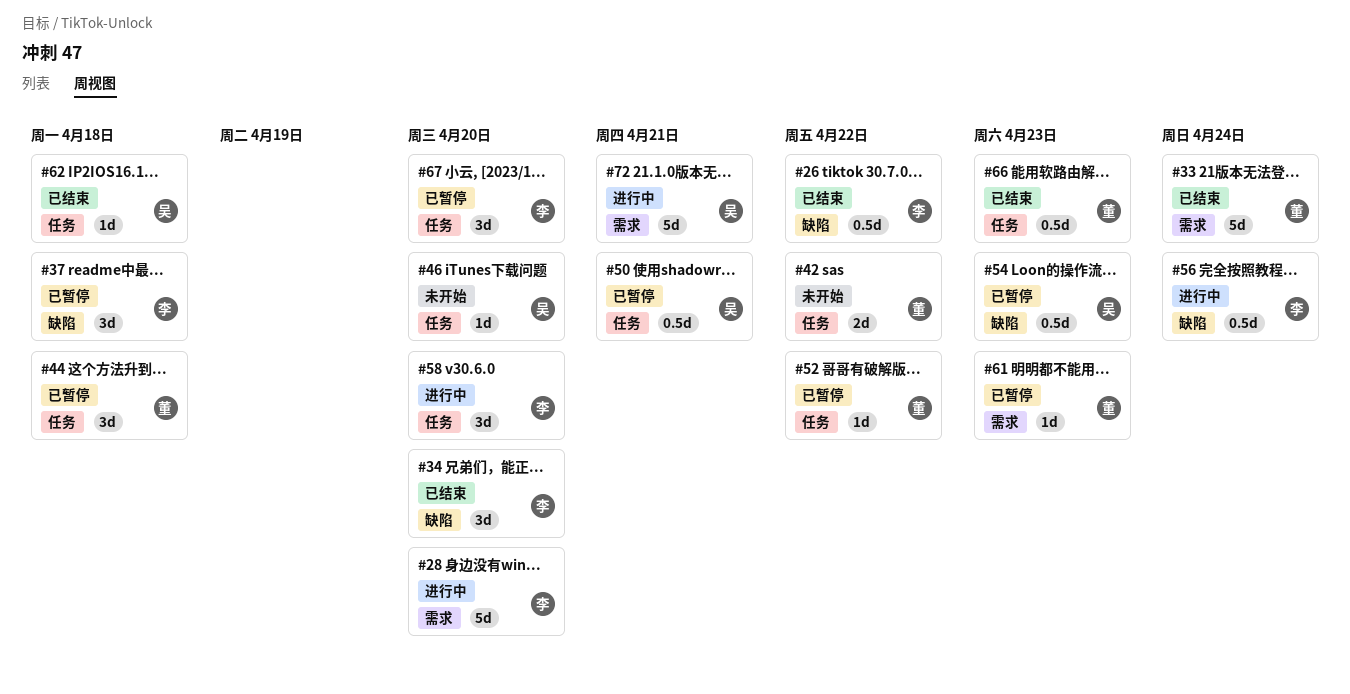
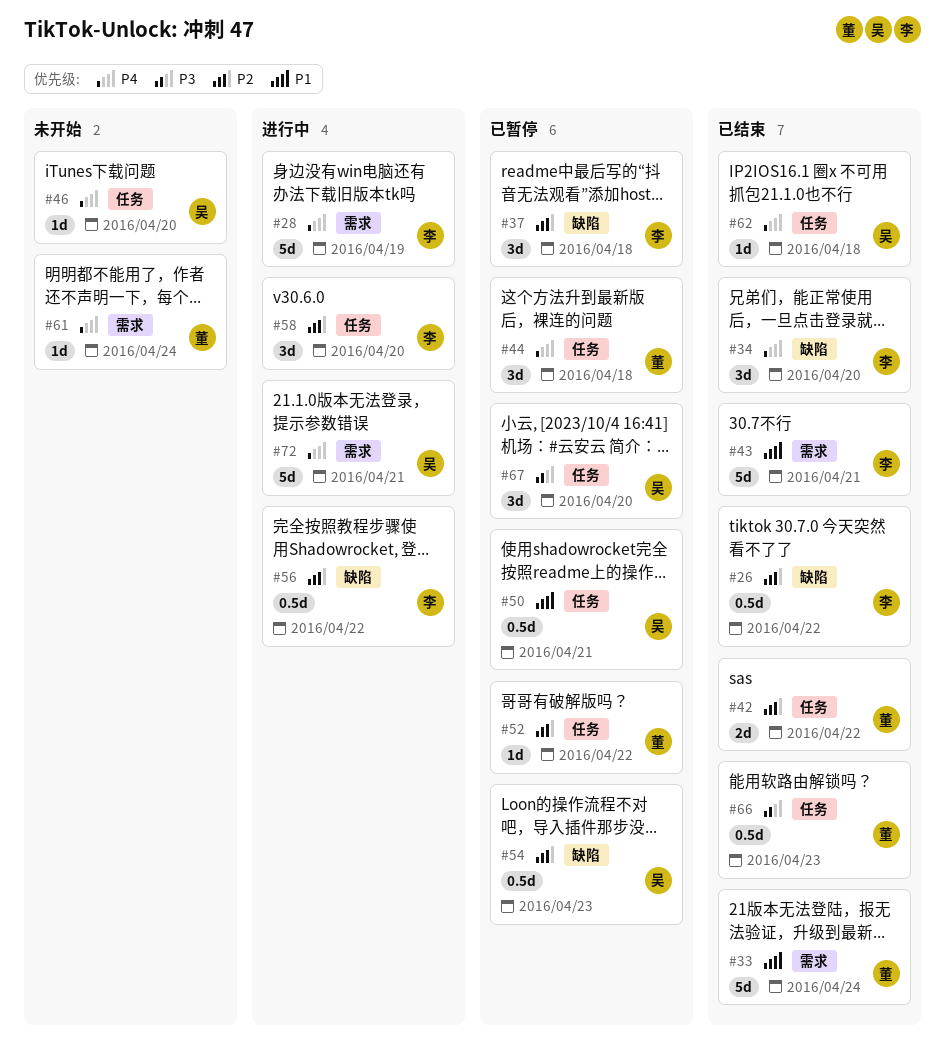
#28, due: Apr 20 -> Apr 19
#42, status: 未开始 -> 已结束
#43: none -> present
#56, due: Apr 24 -> Apr 22
#61, status: 已暂停 -> 未开始
#61, due: Apr 23 -> Apr 24
#67, owner: 李 -> 吴

